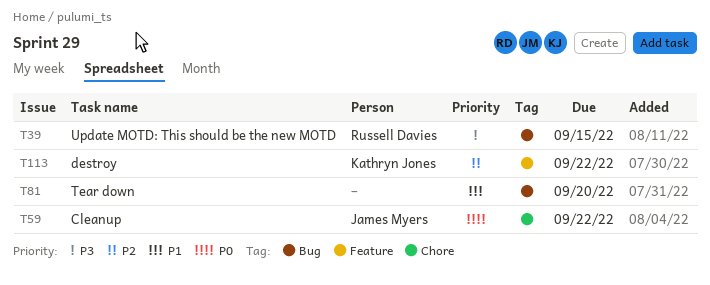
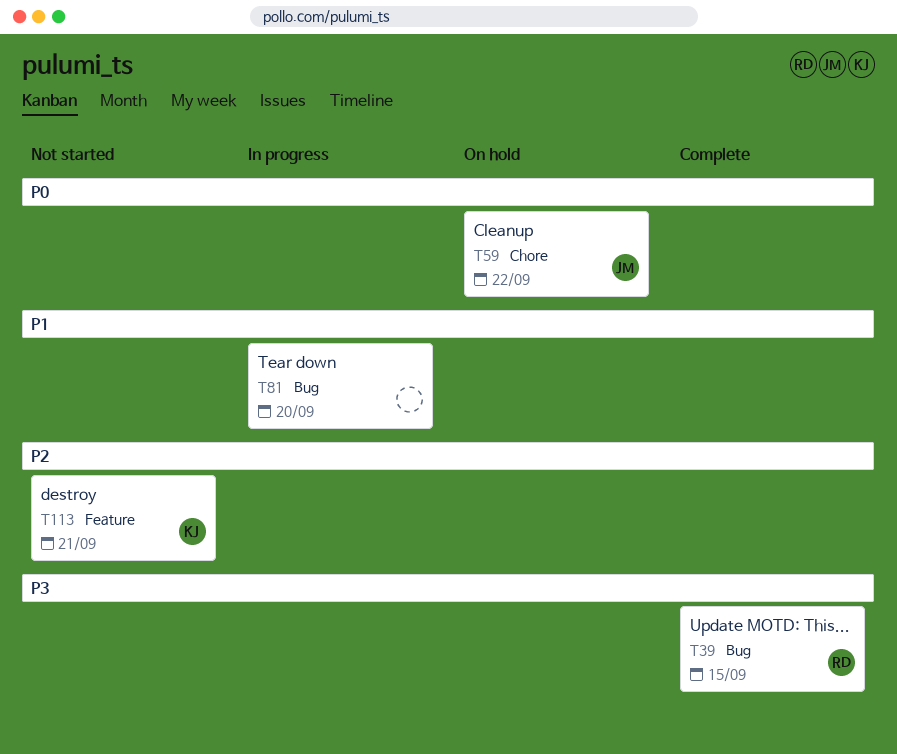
T113, due: Sep 22 -> Sep 21

